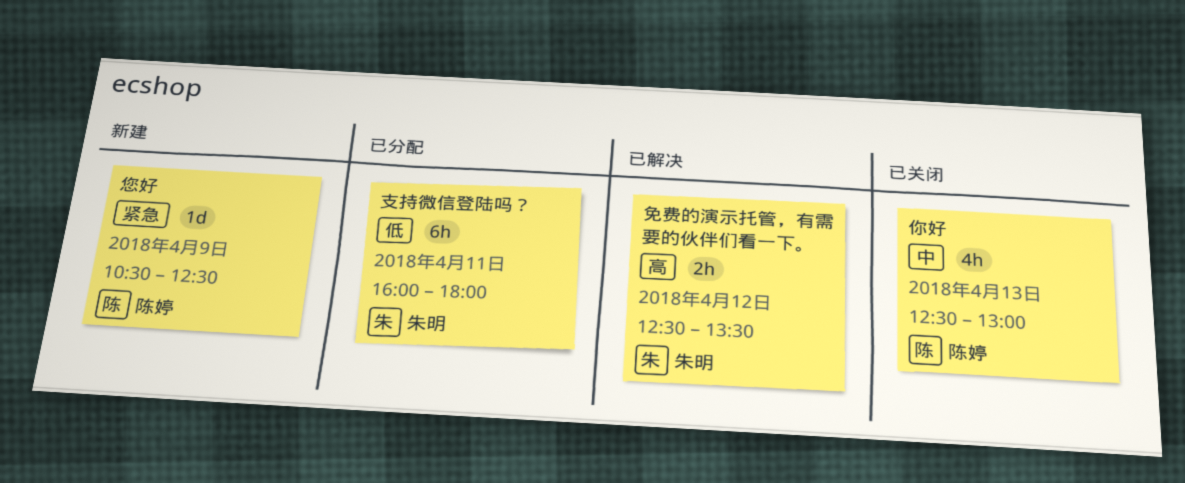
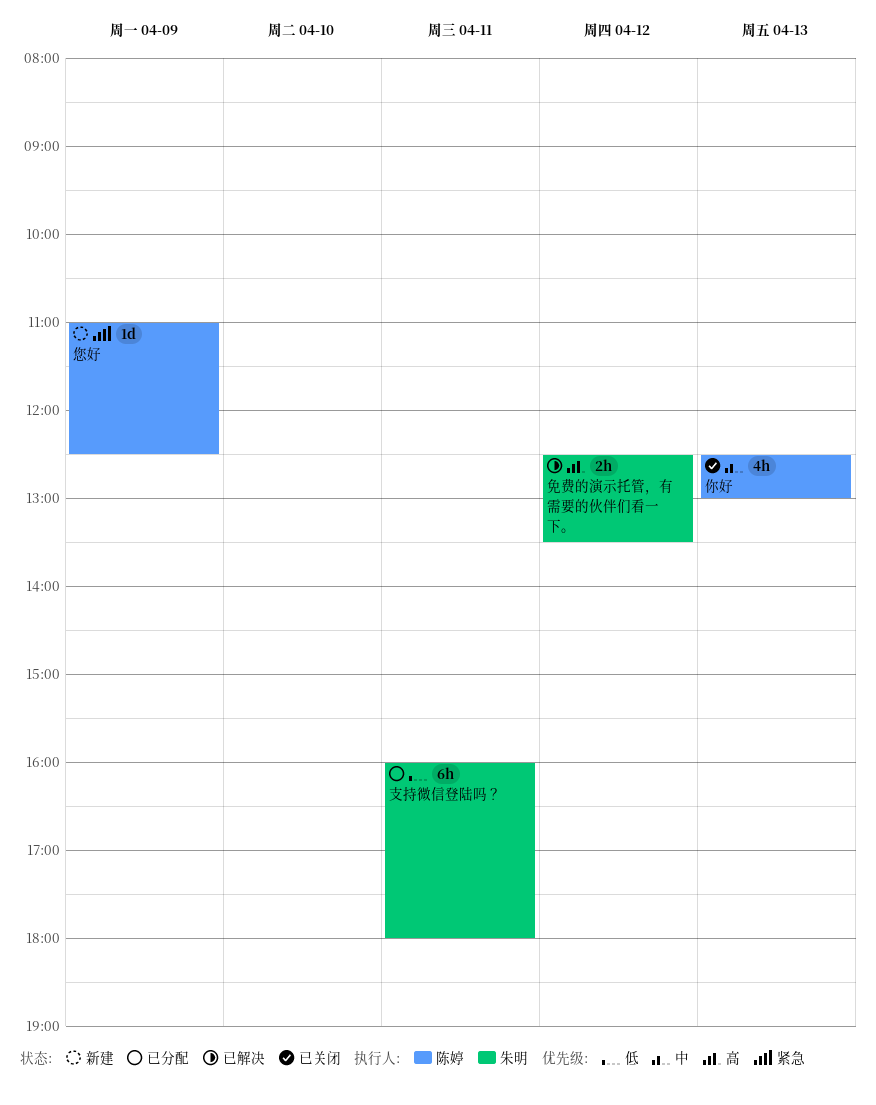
您好, begins: 10:30 -> 11:00

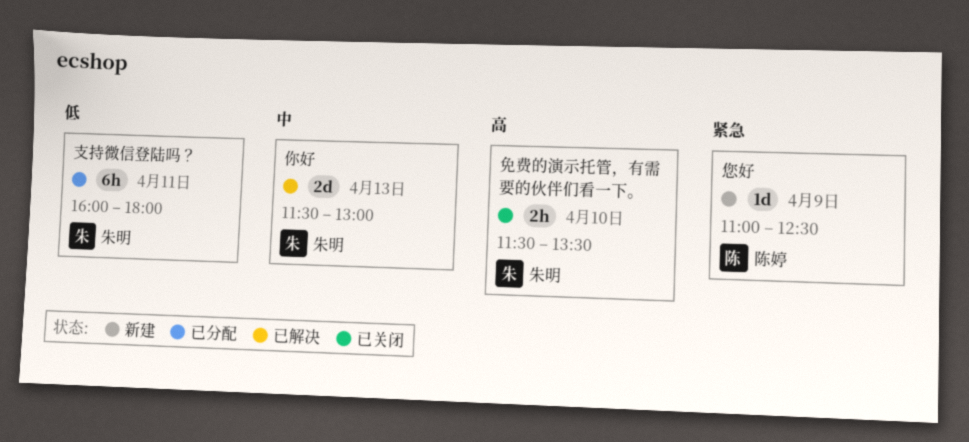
你好, status: 已关闭 -> 已解决
你好, owner: 陈婷 -> 朱明
你好, estimate: 4h -> 2d
你好, begins: 12:30 -> 11:30
免费的演示托管，有需要的伙伴们看一下。, status: 已解决 -> 已关闭
免费的演示托管，有需要的伙伴们看一下。, day: Apr 12 -> Apr 10
免费的演示托管，有需要的伙伴们看一下。, begins: 12:30 -> 11:30

